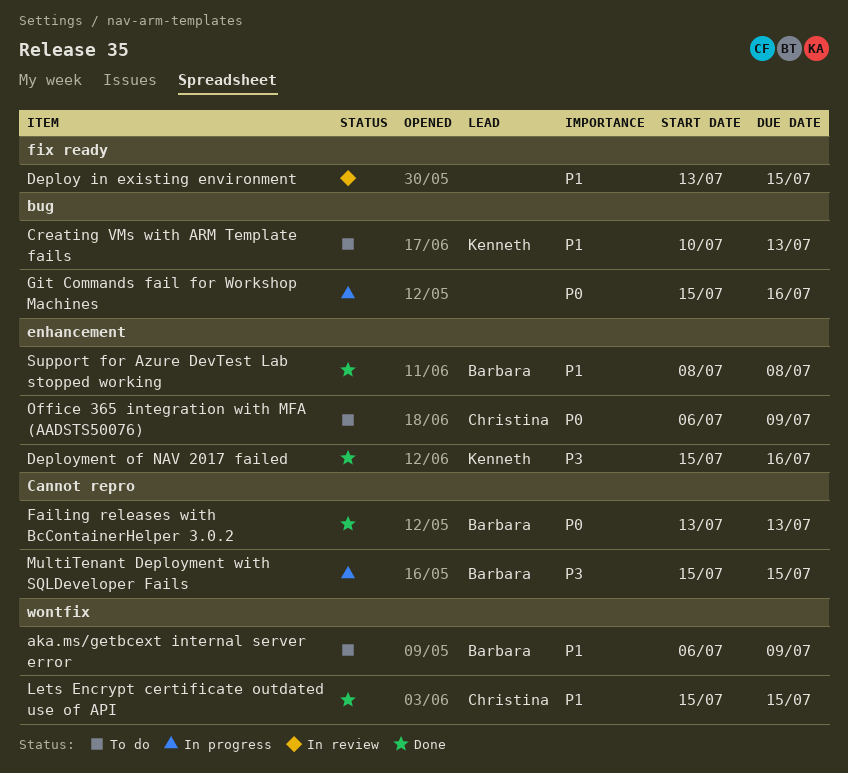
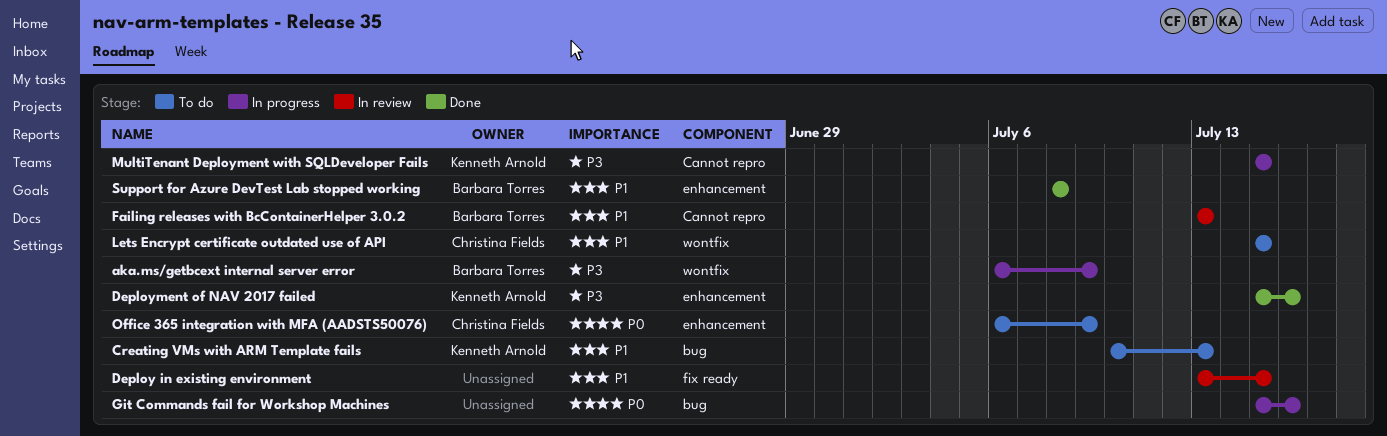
aka.ms/getbcext internal server error, status: To do -> In progress
aka.ms/getbcext internal server error, priority: P1 -> P3
Failing releases with BcContainerHelper 3.0.2, status: Done -> In review
Failing releases with BcContainerHelper 3.0.2, priority: P0 -> P1
Lets Encrypt certificate outdated use of API, status: Done -> To do
MultiTenant Deployment with SQLDeveloper Fails, owner: Barbara Torres -> Kenneth Arnold

